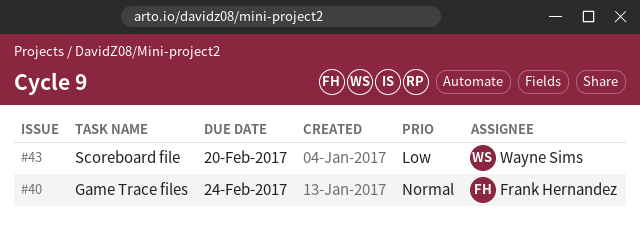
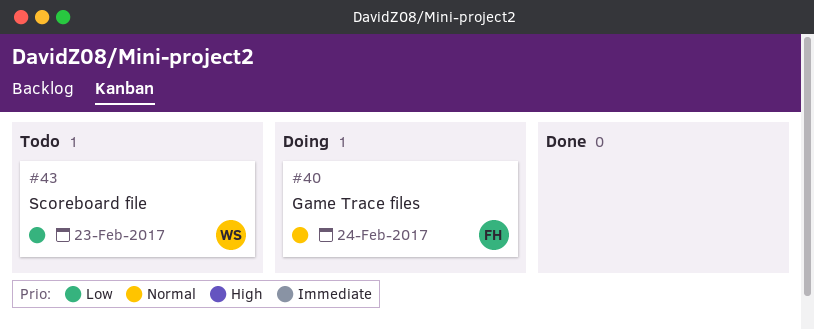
#43, due: Feb 20 -> Feb 23

